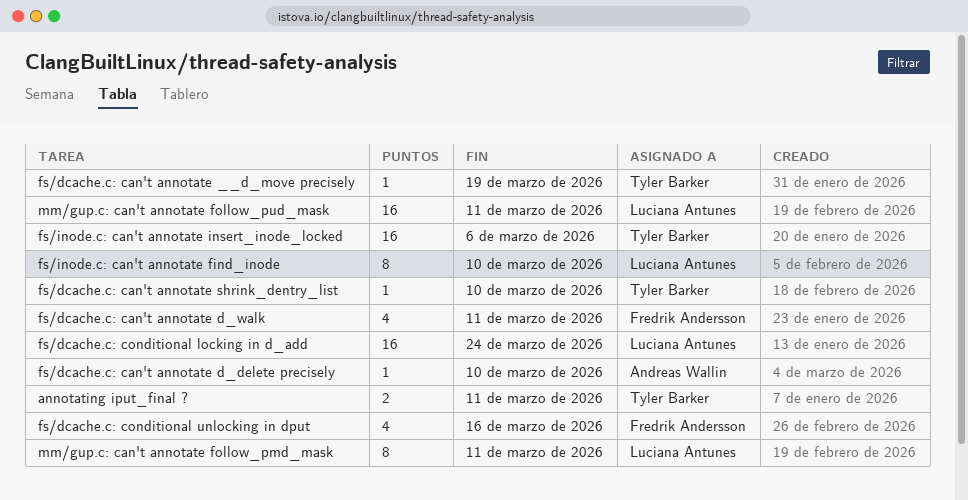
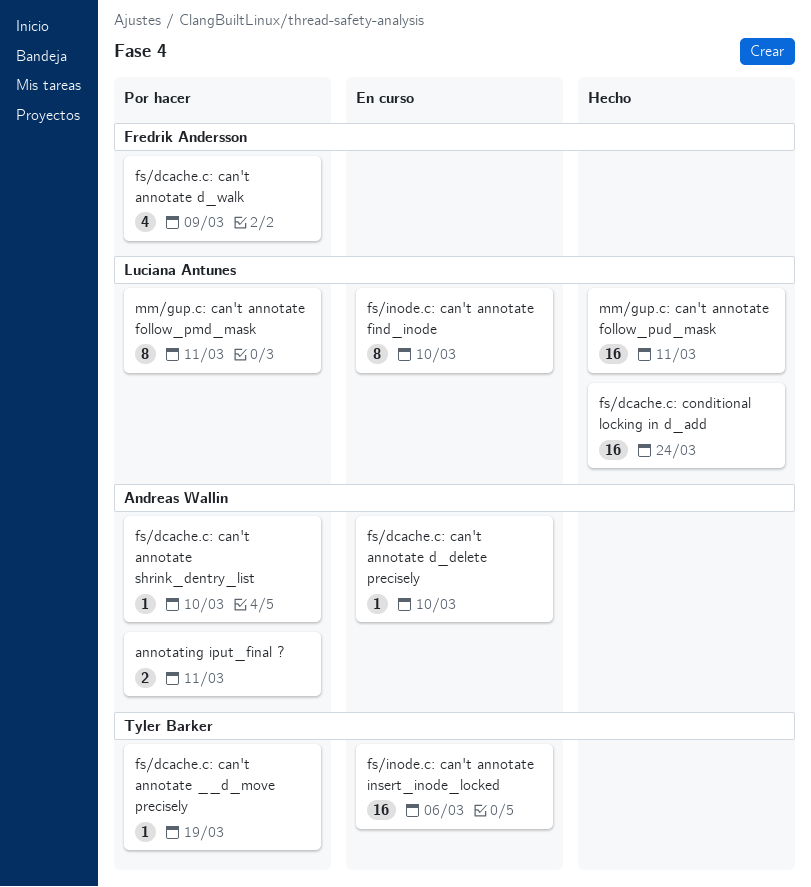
annotating iput_final ?, owner: Tyler Barker -> Andreas Wallin
fs/dcache.c: can't annotate d_walk, due: Mar 11 -> Mar 9
fs/dcache.c: can't annotate shrink_dentry_list, owner: Tyler Barker -> Andreas Wallin
fs/dcache.c: conditional unlocking in dput: present -> none

